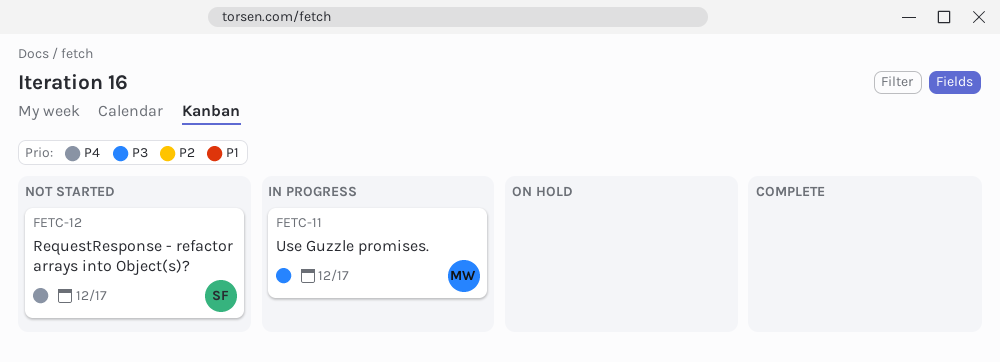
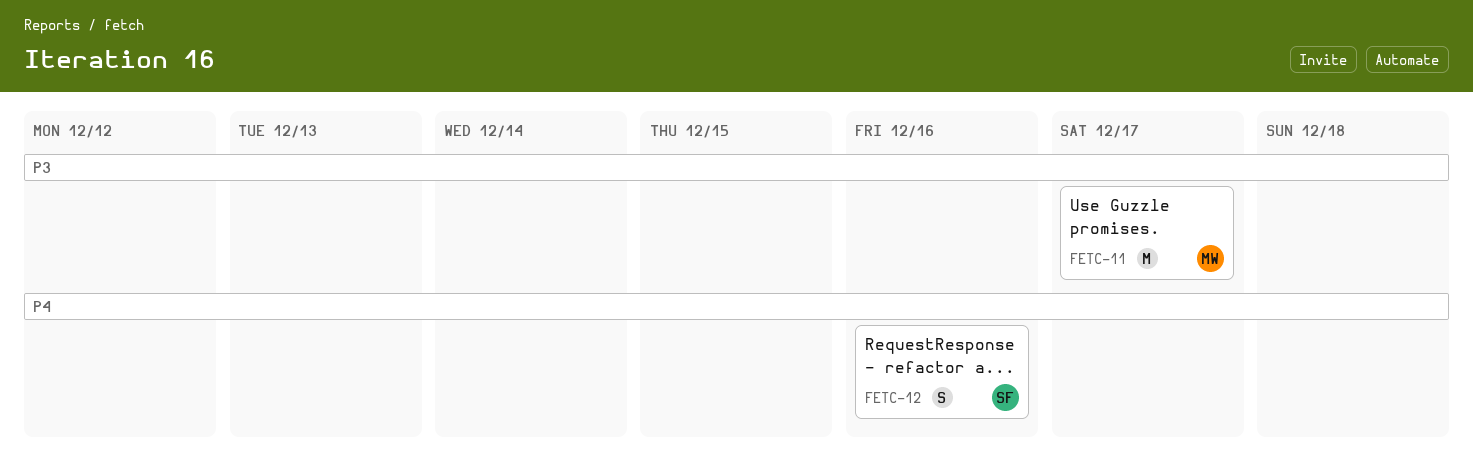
FETC-12, due: Dec 17 -> Dec 16

